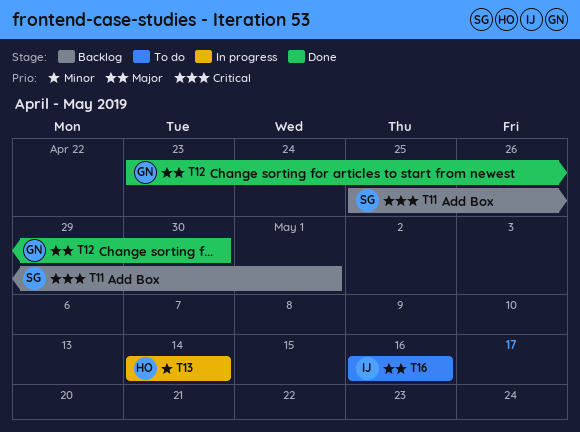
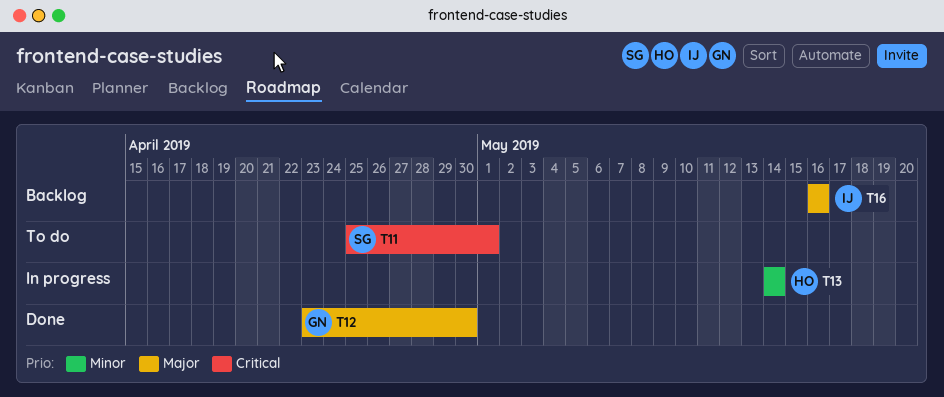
T11, status: Backlog -> To do
T16, status: To do -> Backlog

